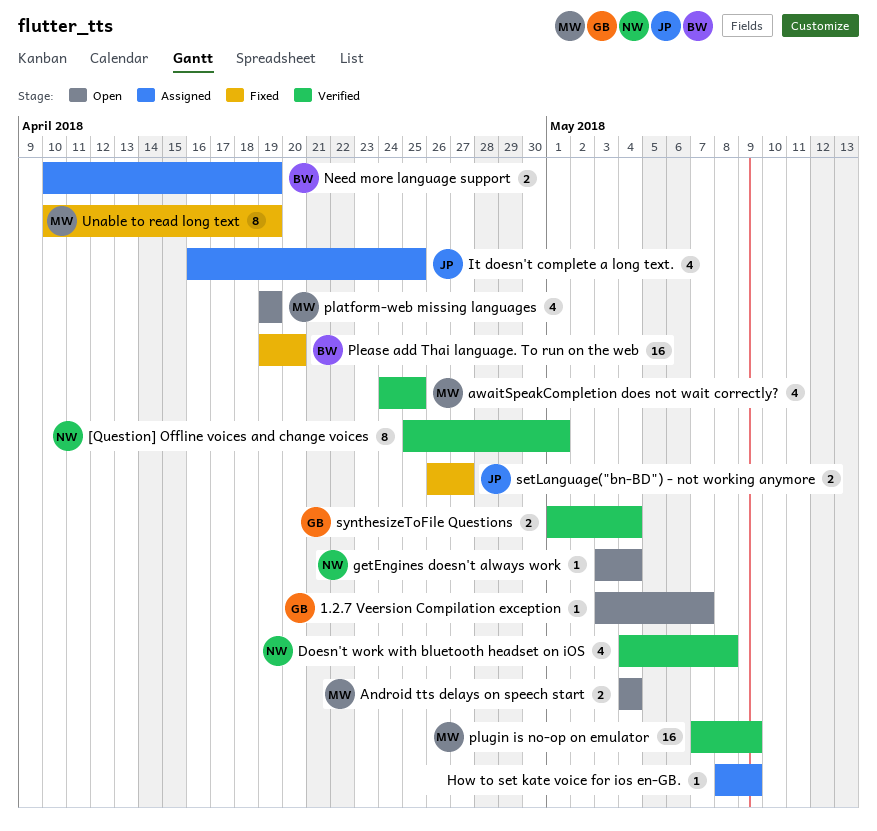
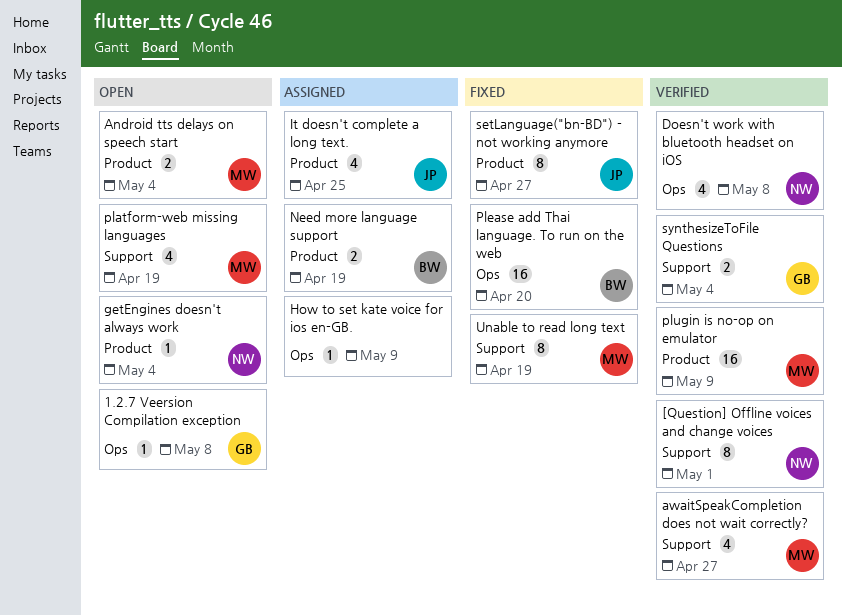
1.2.7 Veersion Compilation exception, due: May 7 -> May 8
awaitSpeakCompletion does not wait correctly?, due: Apr 25 -> Apr 27
setLanguage("bn-BD") - not working anymore, estimate: 2 -> 8

